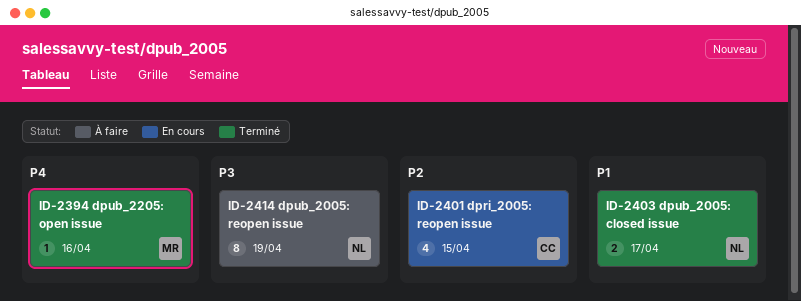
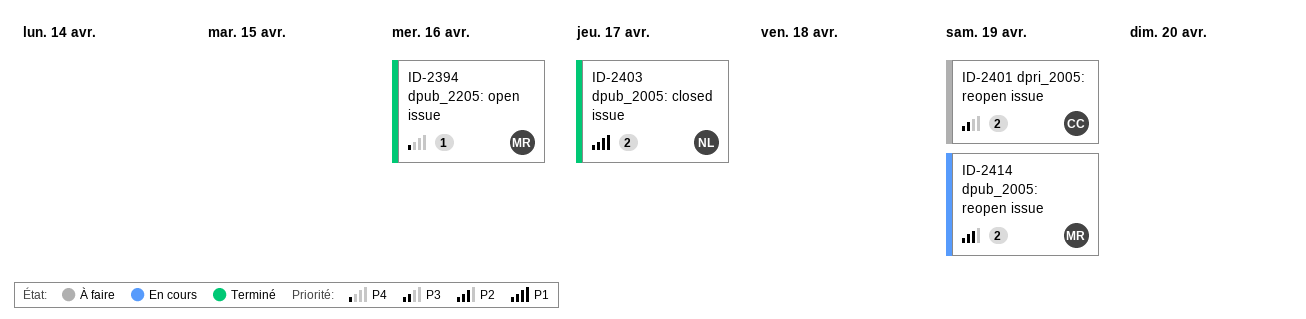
ID-2401, status: En cours -> À faire
ID-2401, priority: P2 -> P3
ID-2401, estimate: 4 -> 2
ID-2401, due: Apr 15 -> Apr 19
ID-2414, status: À faire -> En cours
ID-2414, owner: NL -> MR
ID-2414, priority: P3 -> P2
ID-2414, estimate: 8 -> 2

